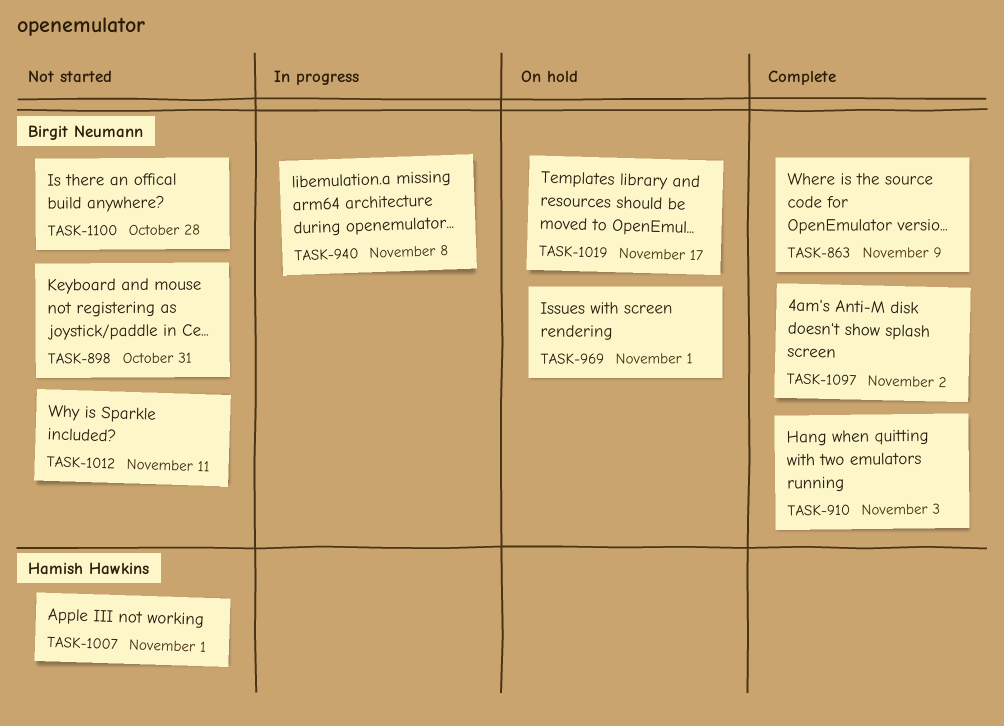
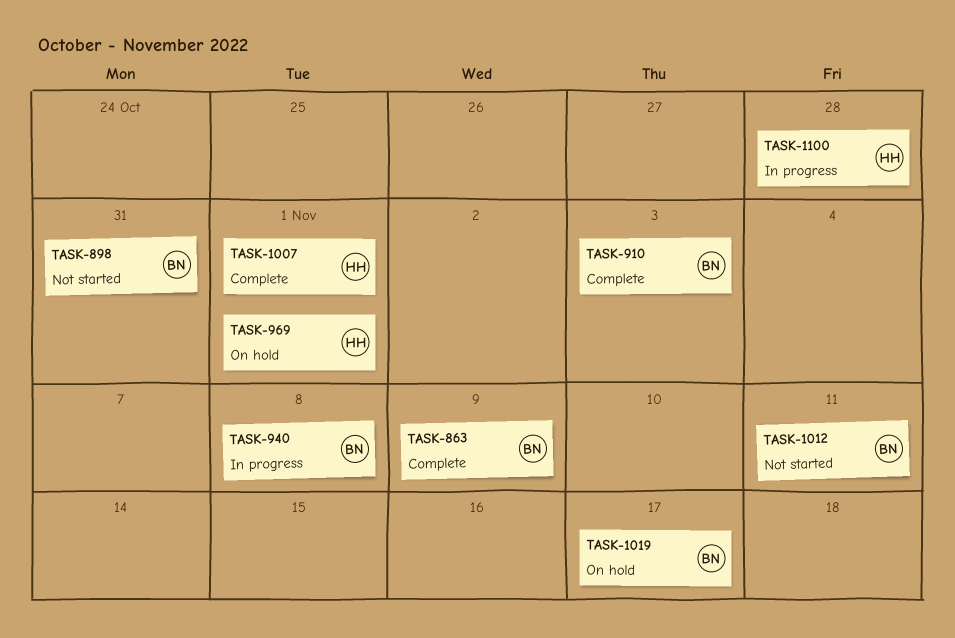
TASK-969, owner: Birgit Neumann -> Hamish Hawkins
TASK-1007, status: Not started -> Complete
TASK-1097: present -> none
TASK-1100, status: Not started -> In progress
TASK-1100, owner: Birgit Neumann -> Hamish Hawkins

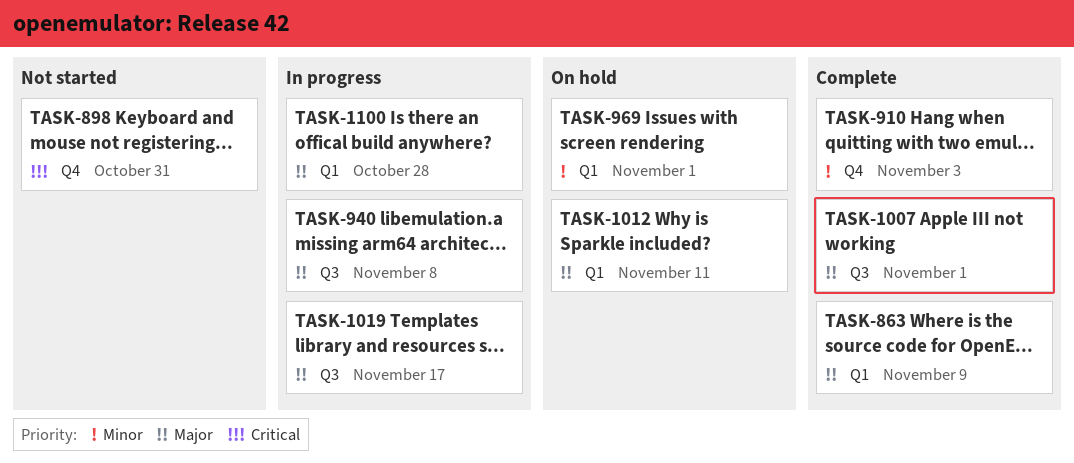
TASK-1012, status: Not started -> On hold
TASK-1019, status: On hold -> In progress

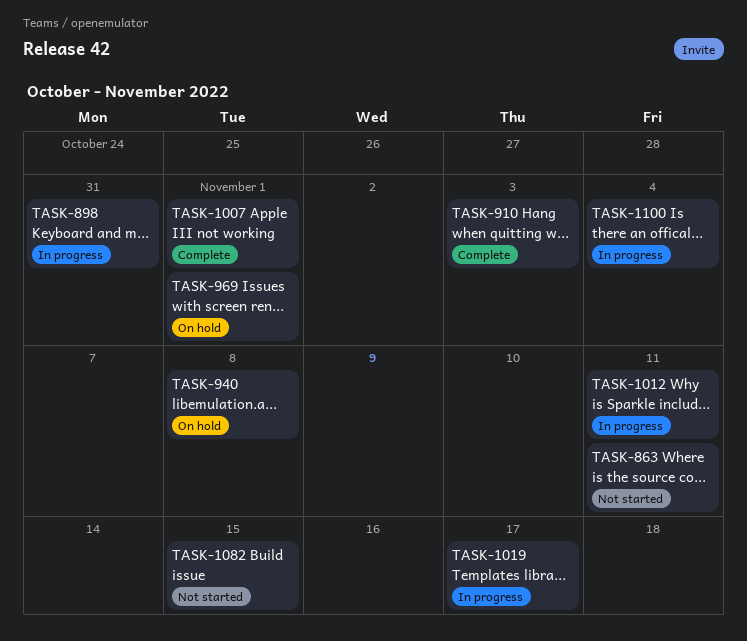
TASK-863, status: Complete -> Not started
TASK-863, due: Nov 9 -> Nov 11
TASK-898, status: Not started -> In progress
TASK-940, status: In progress -> On hold
TASK-1012, status: On hold -> In progress
TASK-1082: none -> present
TASK-1100, due: Oct 28 -> Nov 4

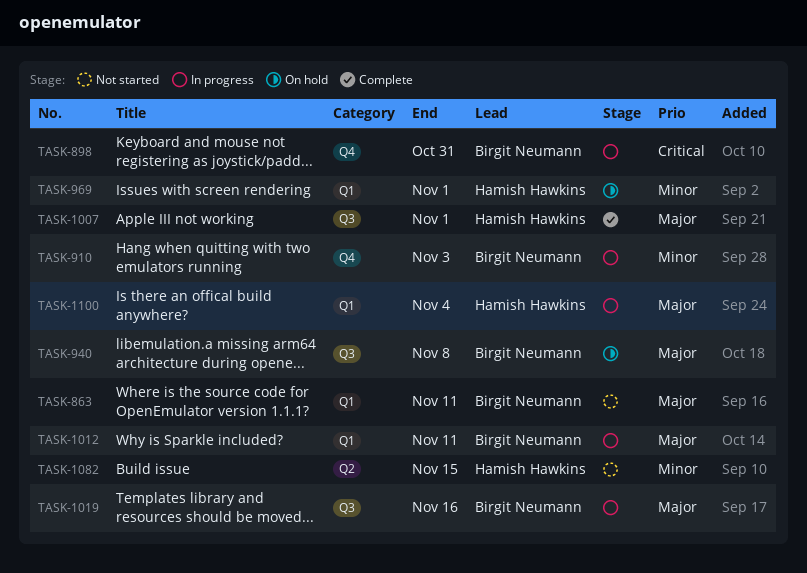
TASK-910, status: Complete -> In progress
TASK-1019, due: Nov 17 -> Nov 16

